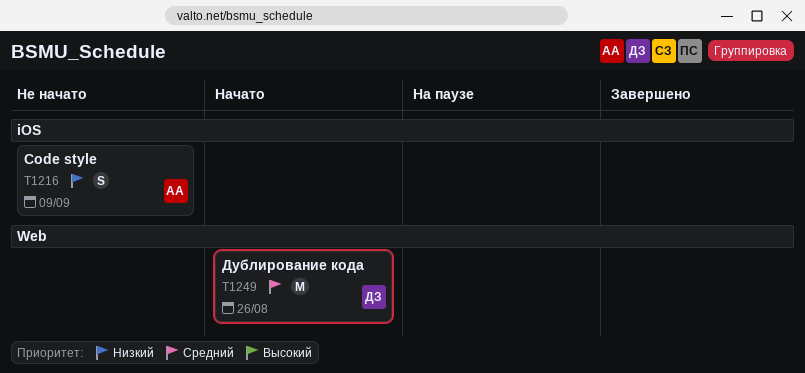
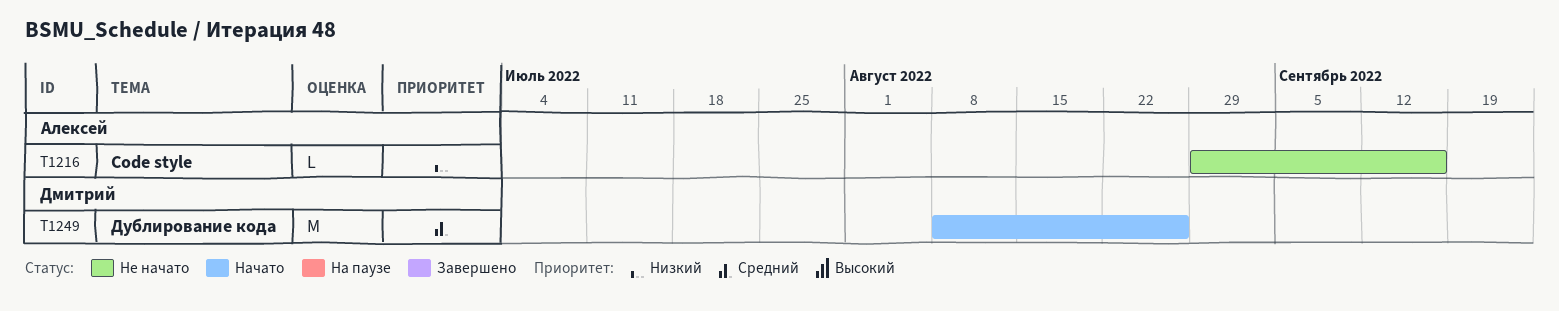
T1216, estimate: S -> L
T1216, due: Sep 9 -> Sep 16

